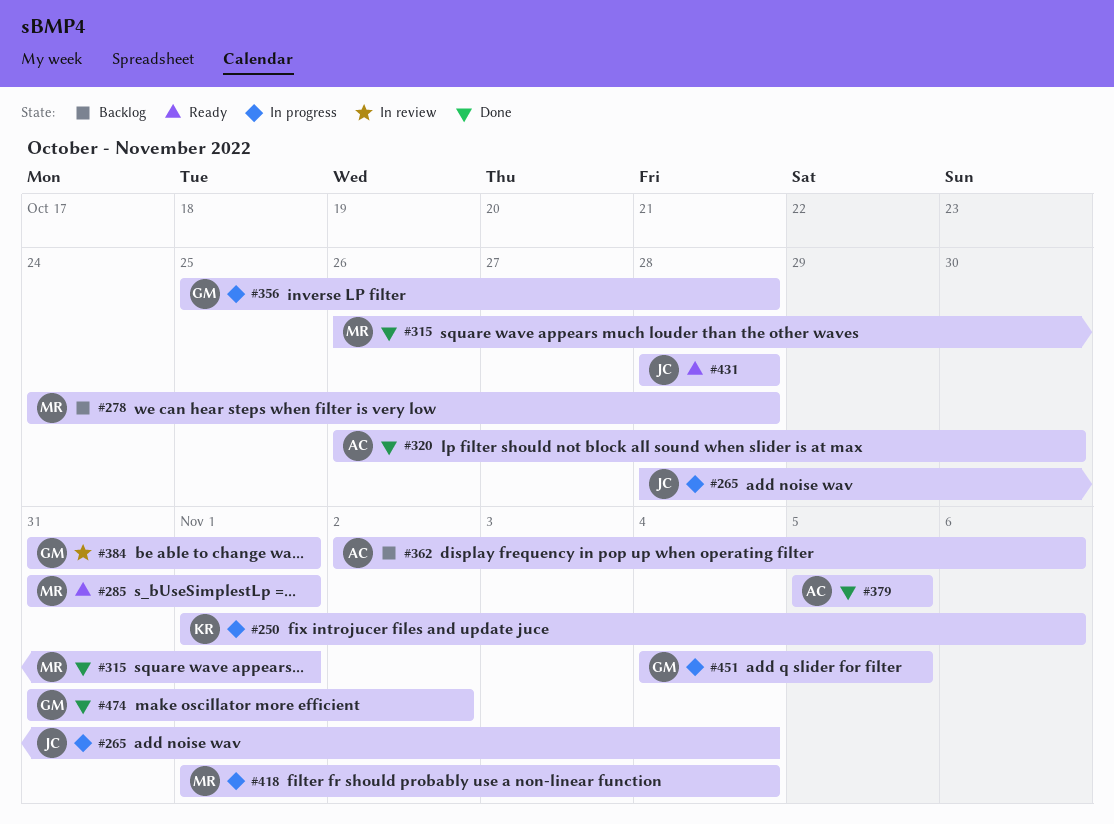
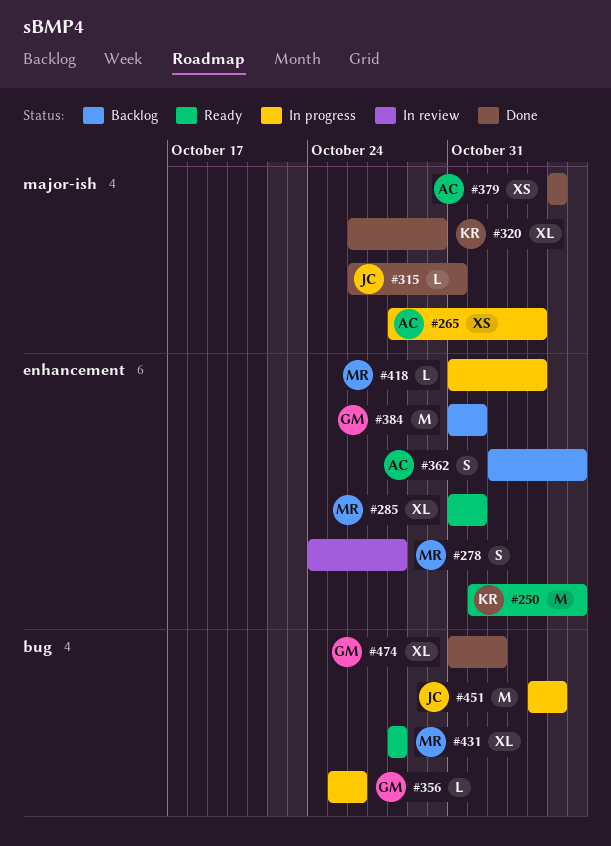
#250, status: In progress -> Ready
#265, owner: JC -> AC
#278, status: Backlog -> In review
#315, owner: MR -> JC
#315, due: Nov 1 -> Oct 31
#320, owner: AC -> KR
#356, due: Oct 28 -> Oct 26
#384, status: In review -> Backlog
#418, start: Nov 1 -> Oct 31
#431, owner: JC -> MR
#451, owner: GM -> JC

